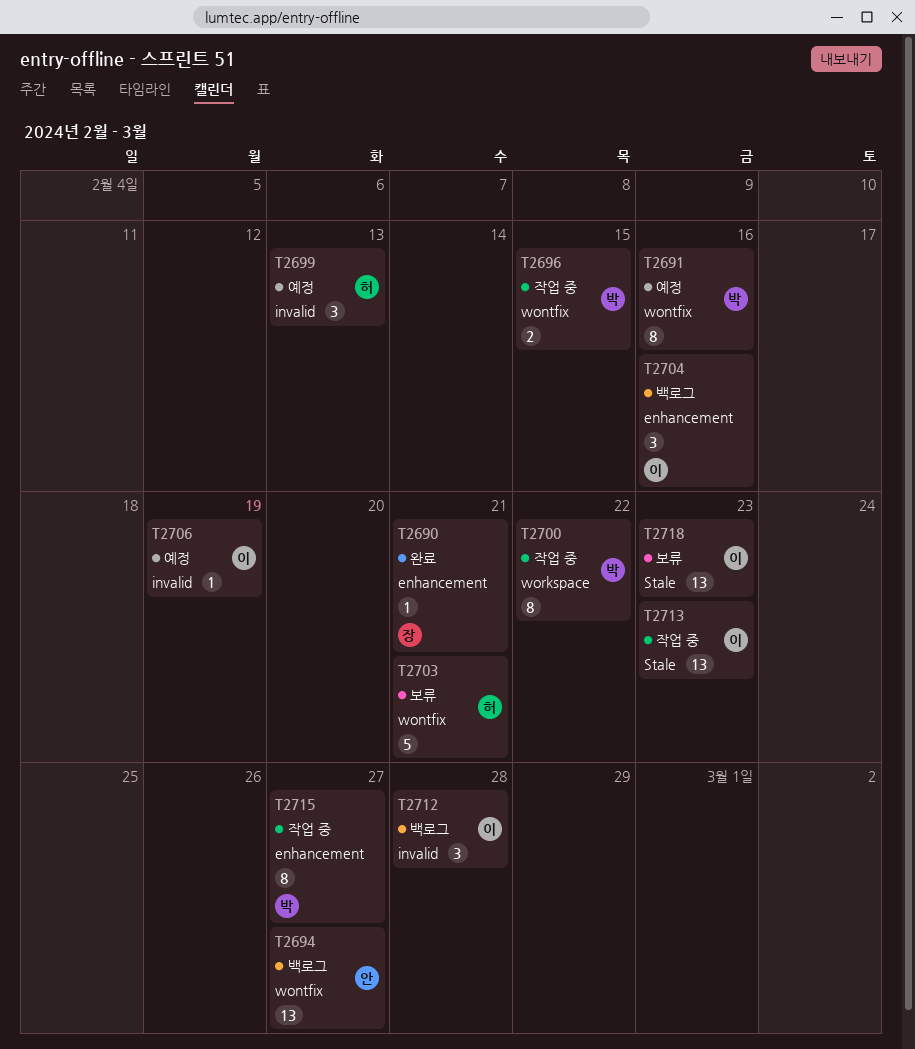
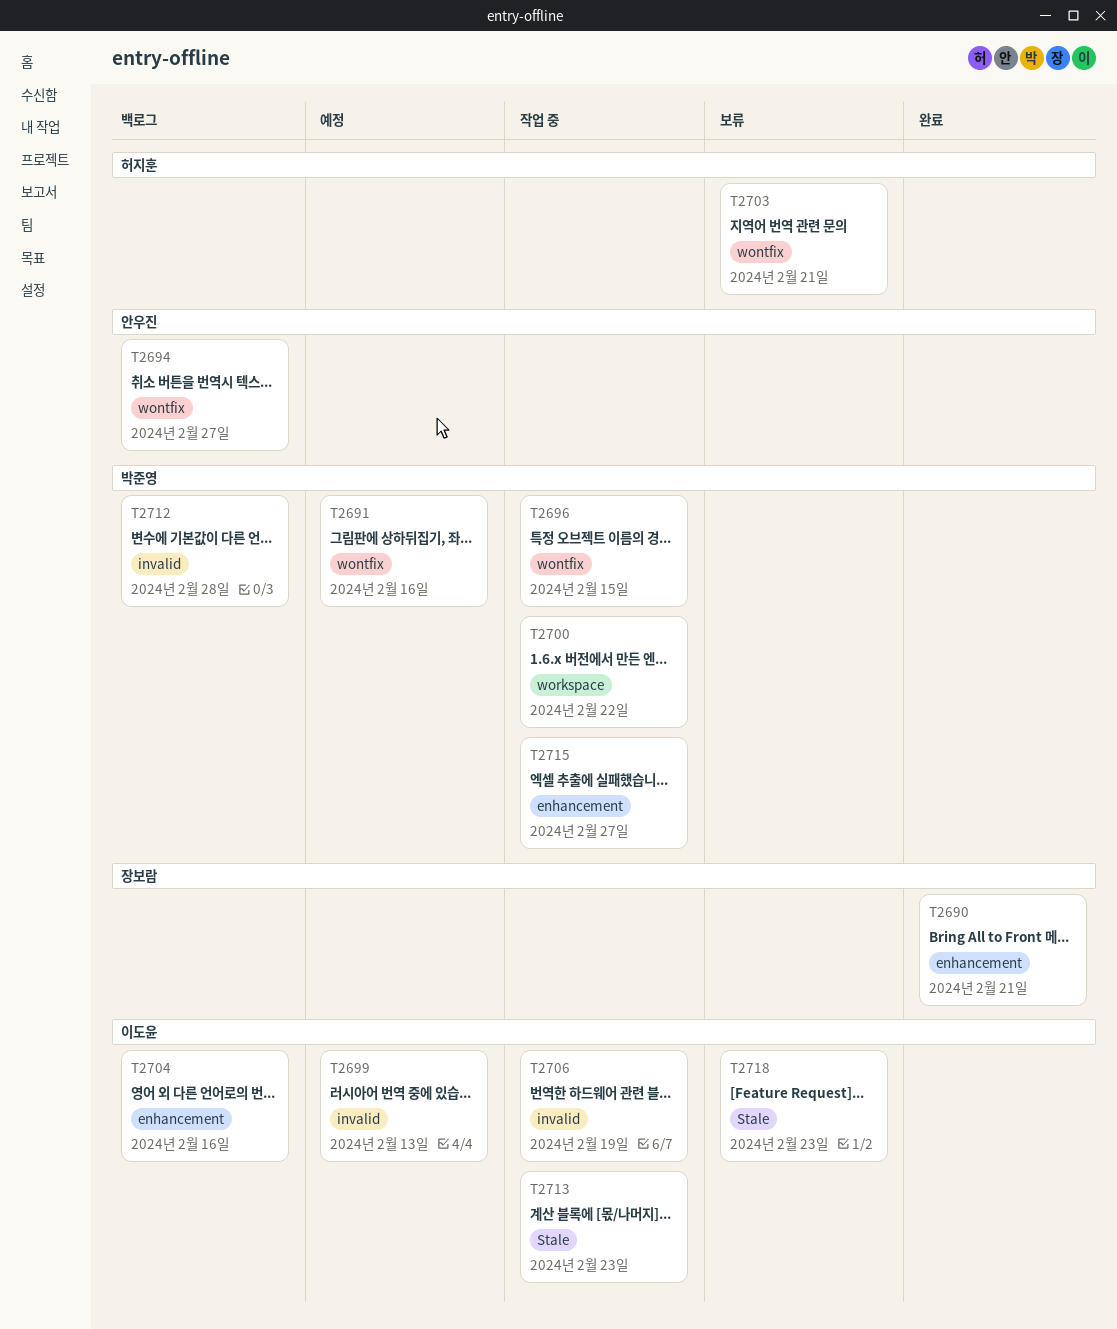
T2699, owner: 허지훈 -> 이도윤
T2706, status: 예정 -> 작업 중
T2712, owner: 이도윤 -> 박준영

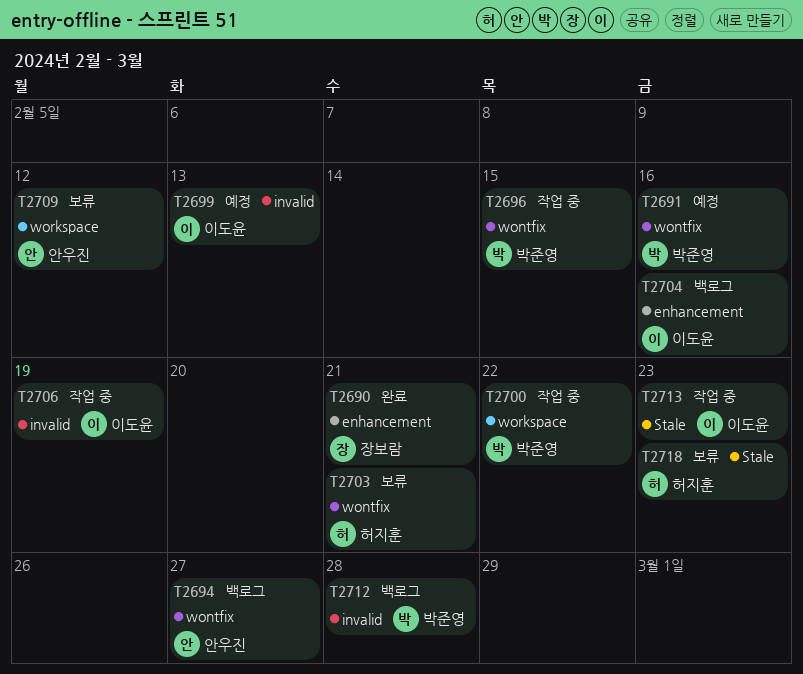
T2709: none -> present
T2715: present -> none
T2718, owner: 이도윤 -> 허지훈

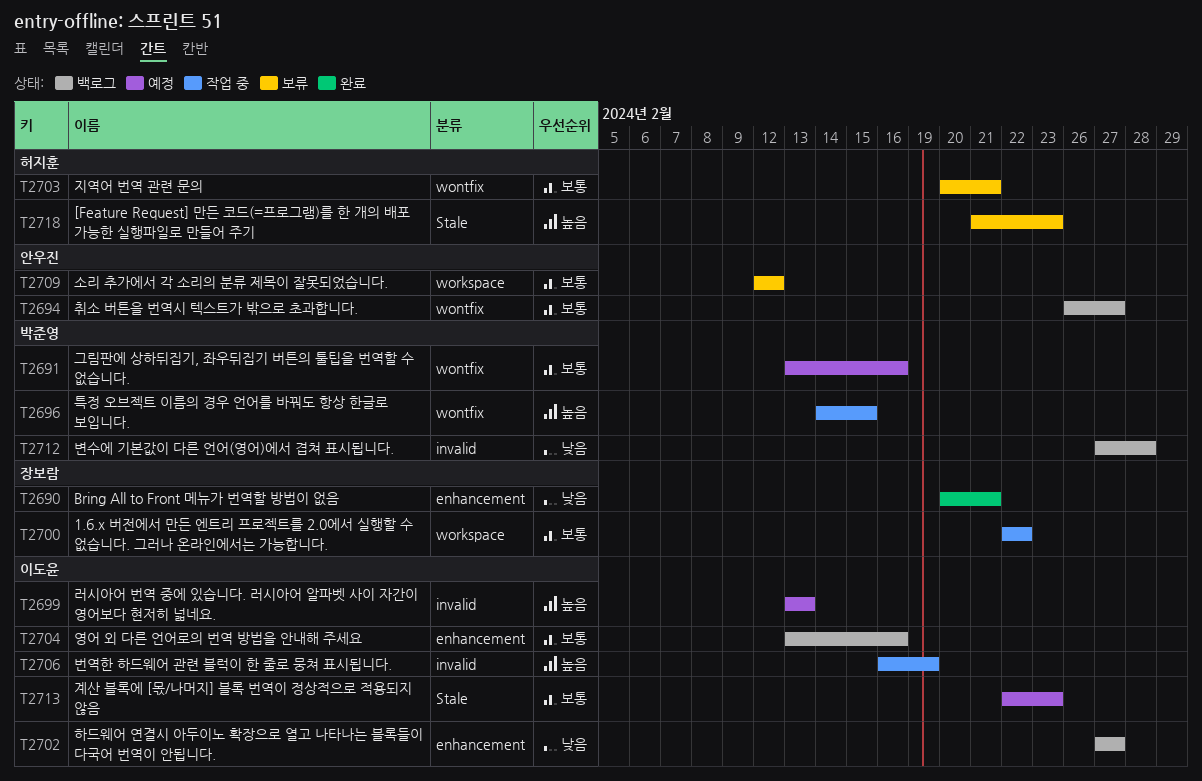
T2700, owner: 박준영 -> 장보람
T2702: none -> present
T2713, status: 작업 중 -> 예정

